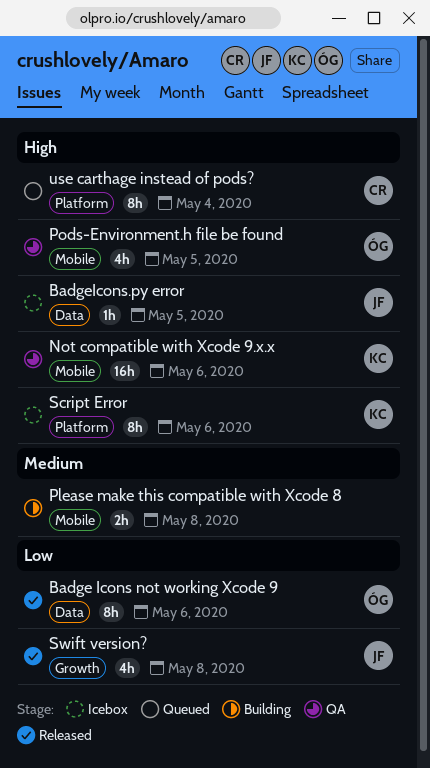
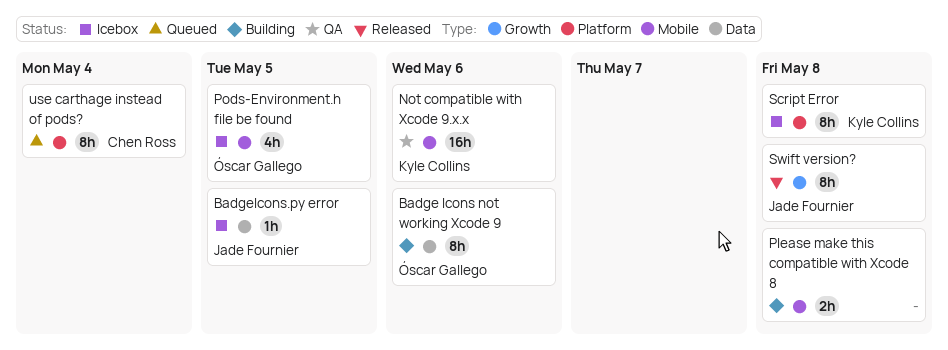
Badge Icons not working Xcode 9, status: Released -> Building
Pods-Environment.h file be found, status: QA -> Icebox
Script Error, due: May 6 -> May 8
Swift version?, estimate: 4h -> 8h

